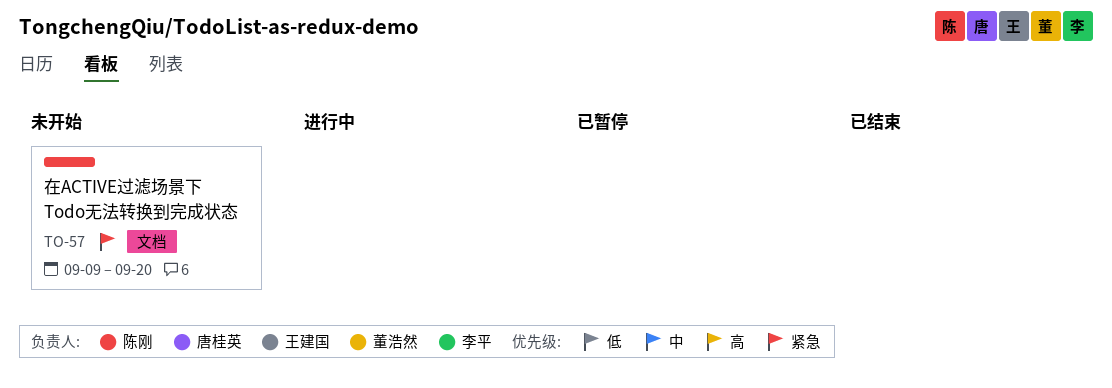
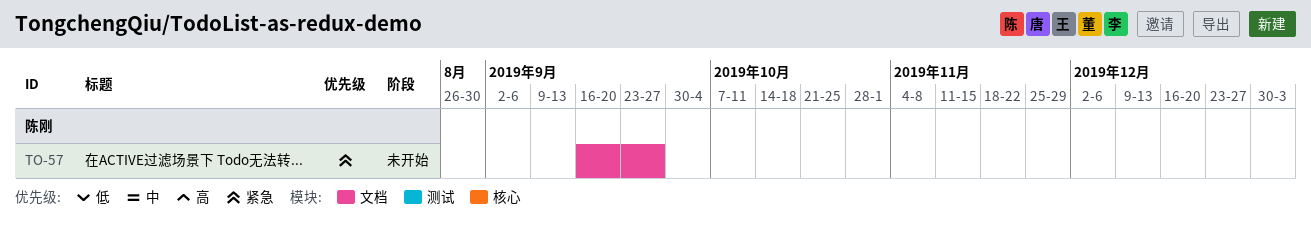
TO-57, start: Sep 9 -> Sep 16
TO-57, due: Sep 20 -> Sep 27

